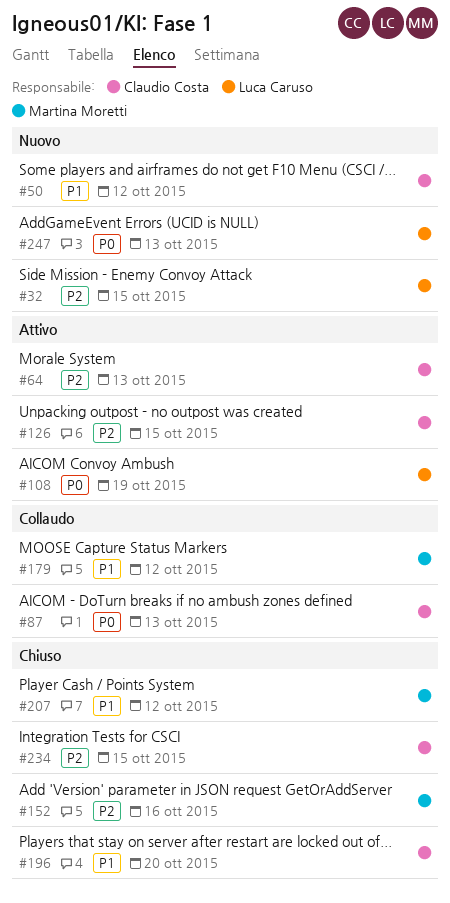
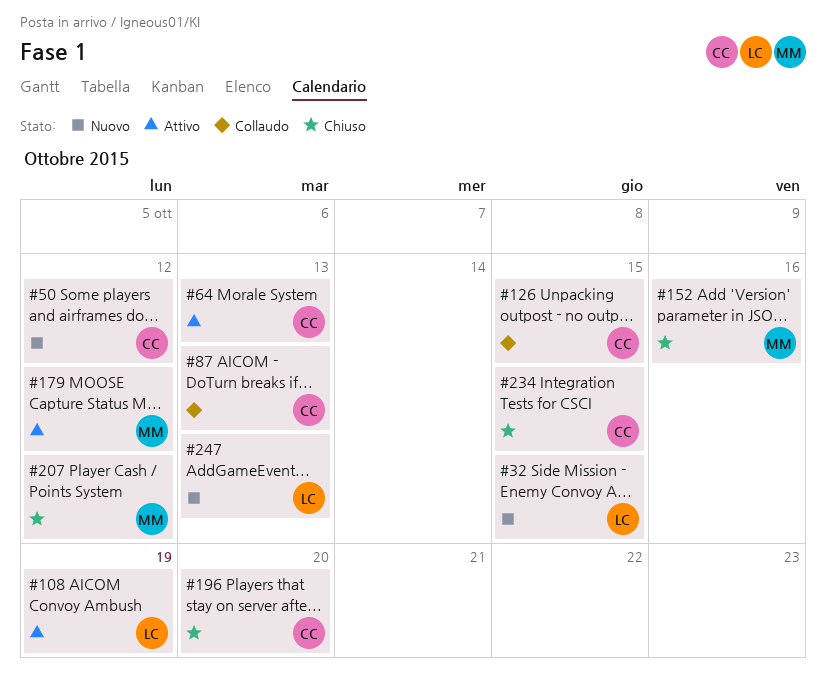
#126, status: Attivo -> Collaudo
#179, status: Collaudo -> Attivo

